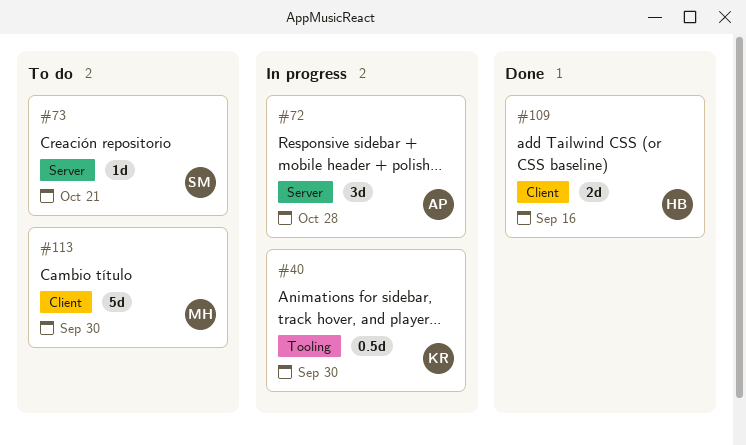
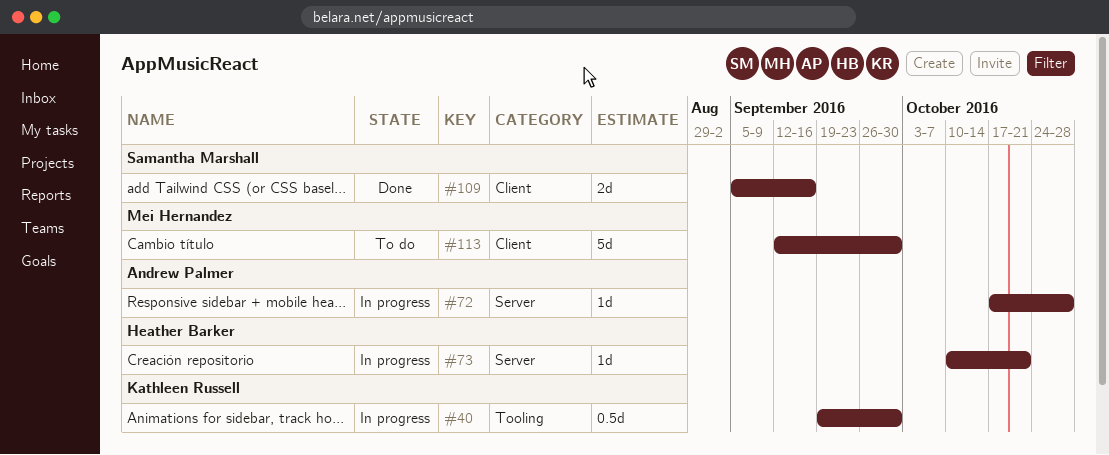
#72, estimate: 3d -> 1d
#73, status: To do -> In progress
#73, owner: Samantha Marshall -> Heather Barker
#109, owner: Heather Barker -> Samantha Marshall

